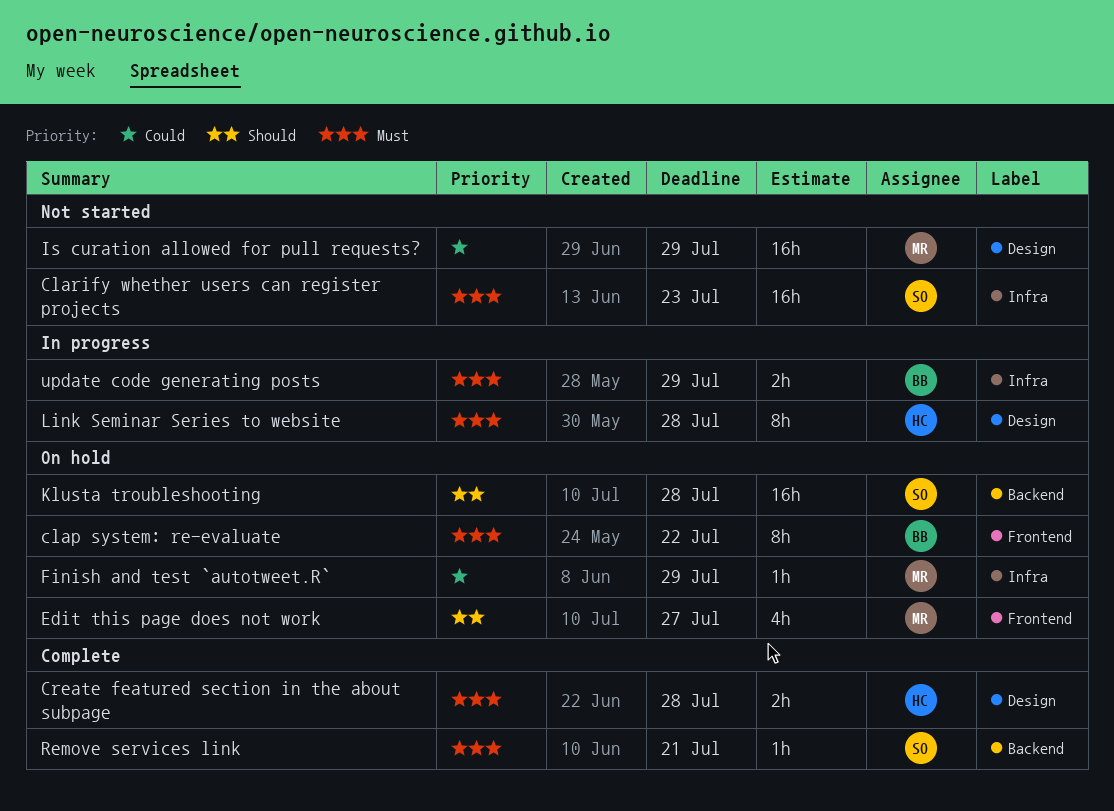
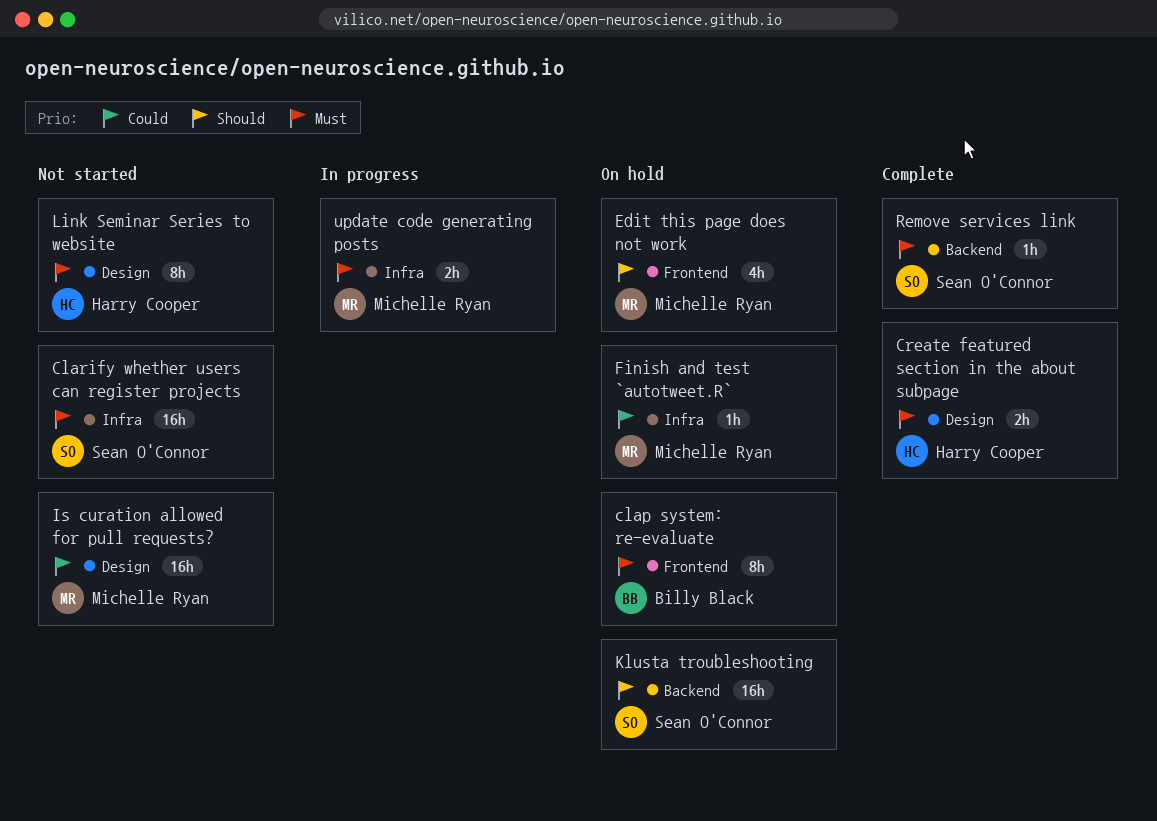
Link Seminar Series to website, status: In progress -> Not started
update code generating posts, owner: Billy Black -> Michelle Ryan

